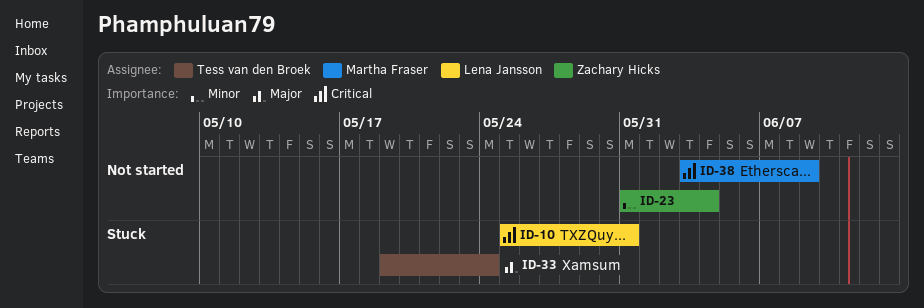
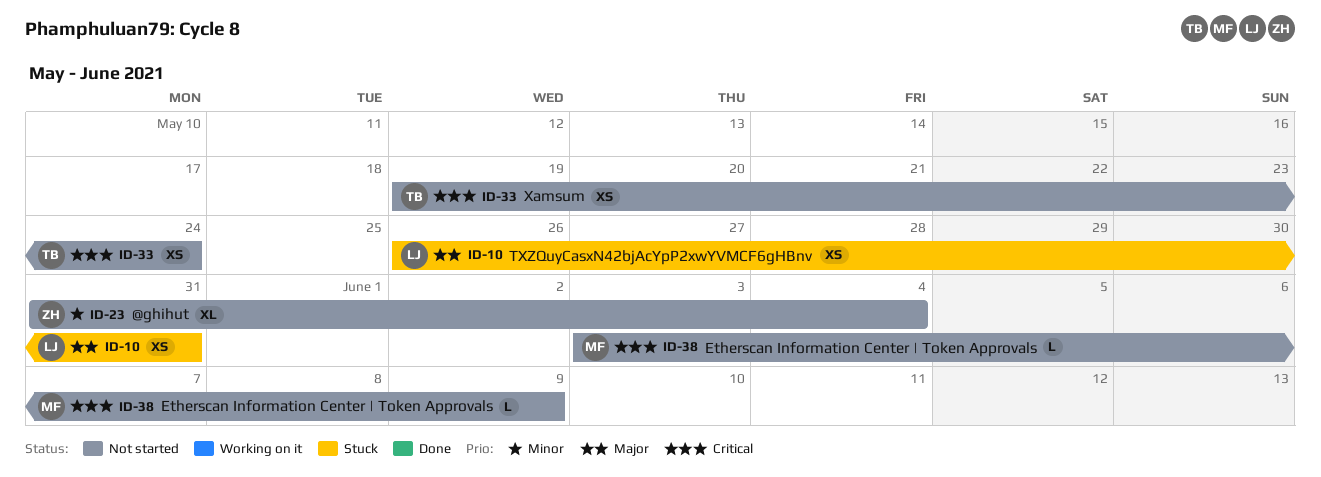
ID-10, priority: Critical -> Major
ID-10, start: May 25 -> May 26
ID-33, status: Stuck -> Not started
ID-33, priority: Major -> Critical

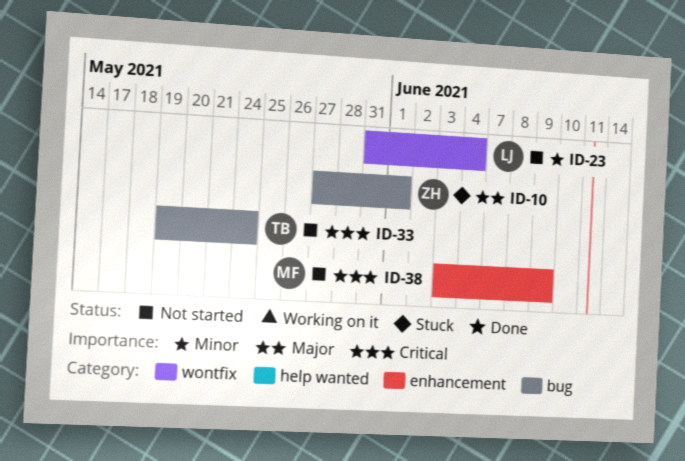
ID-10, owner: LJ -> ZH
ID-10, start: May 26 -> May 27
ID-10, due: May 31 -> Jun 1
ID-23, owner: ZH -> LJ

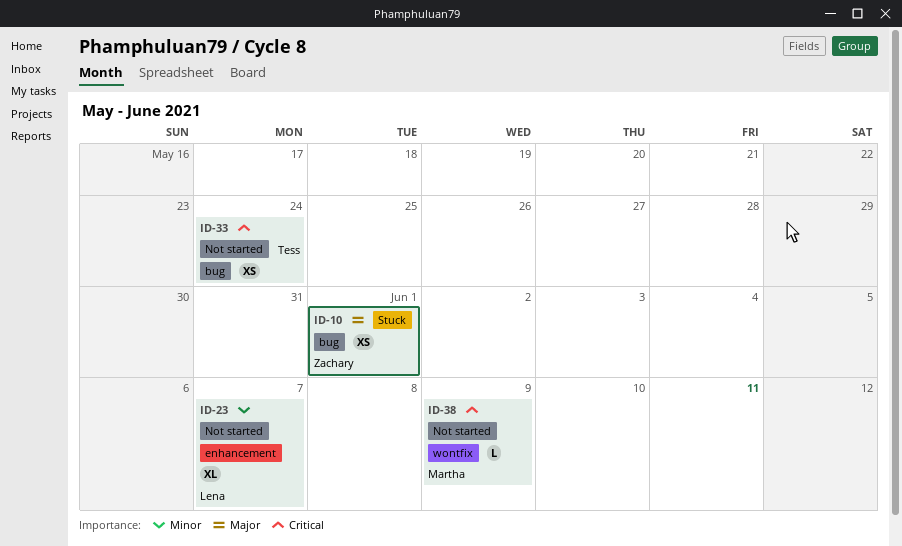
ID-23, label: wontfix -> enhancement
ID-23, due: Jun 4 -> Jun 7
ID-38, label: enhancement -> wontfix

